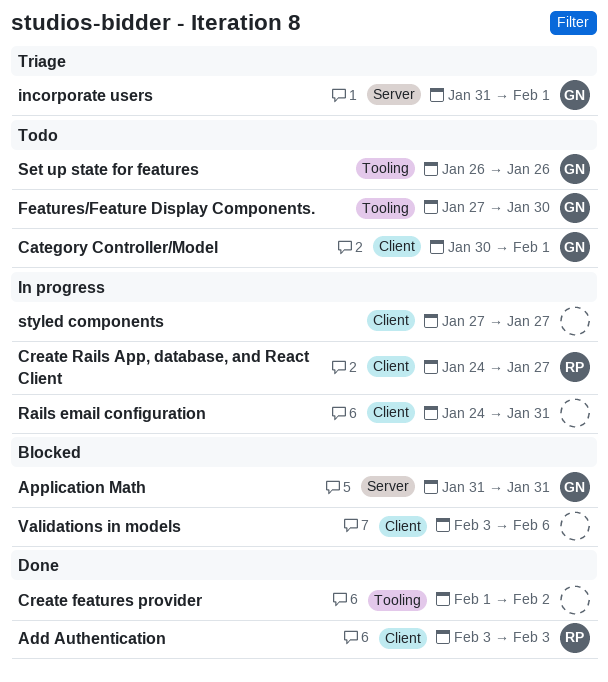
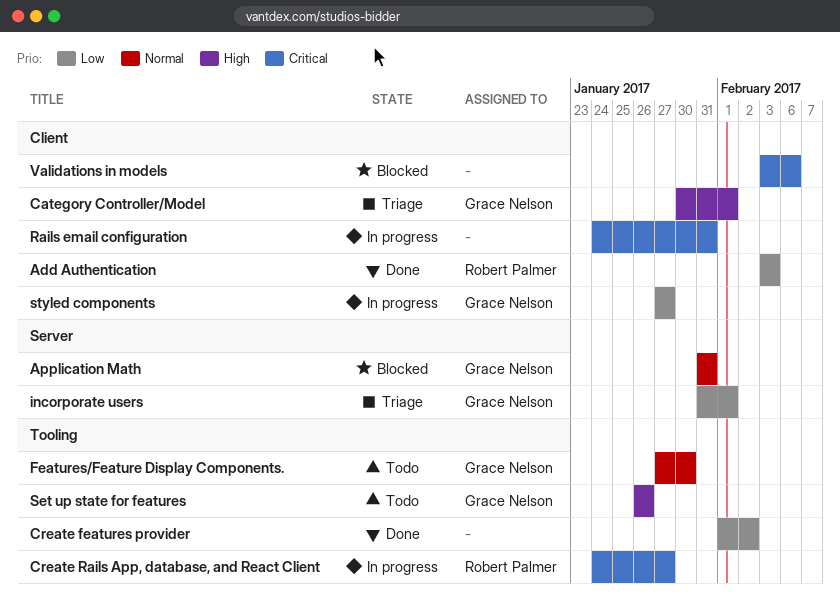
Category Controller/Model, status: Todo -> Triage
Create Rails App, database, and React Client, label: Client -> Tooling
styled components, owner: none -> Grace Nelson

